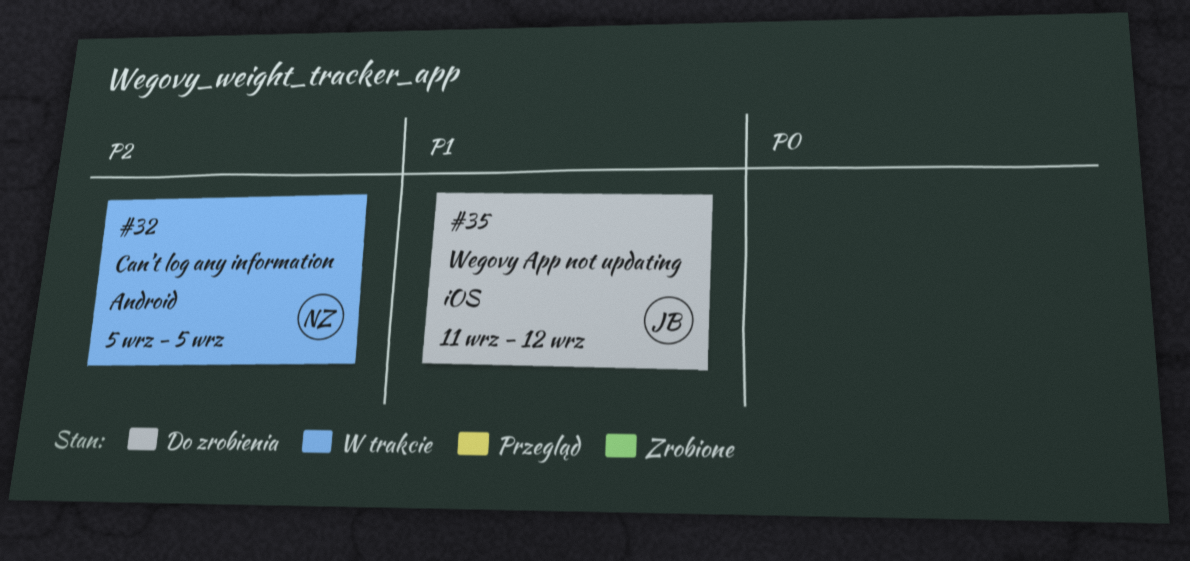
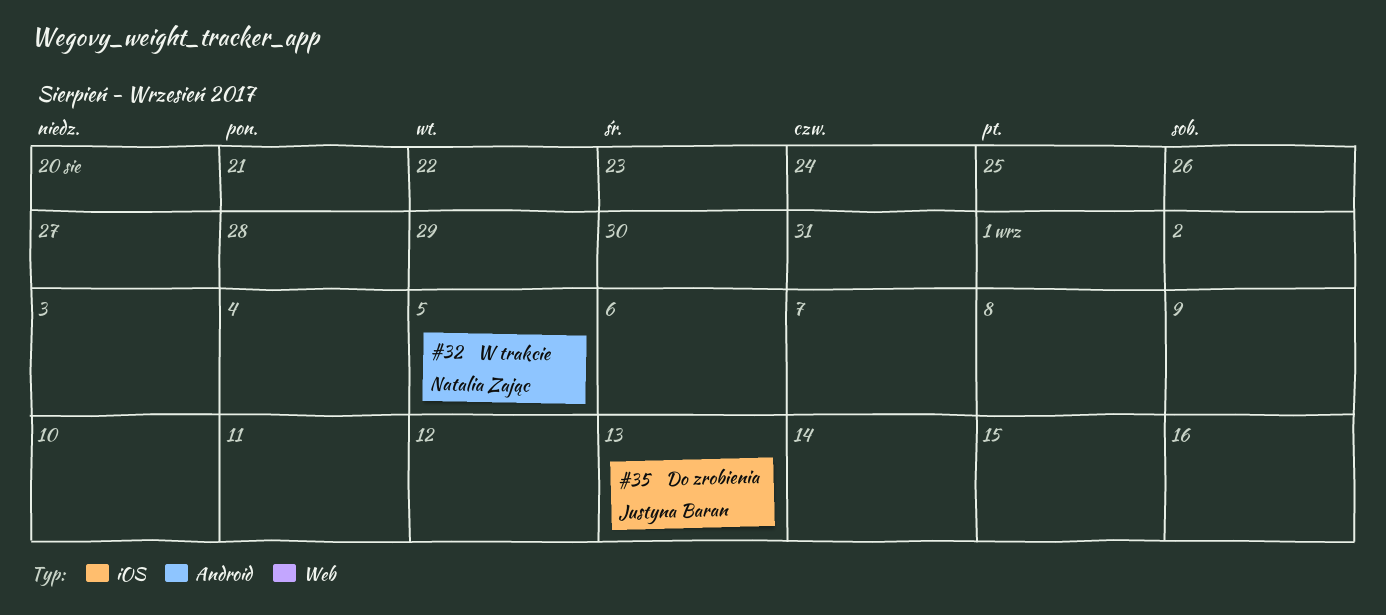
#35, due: Sep 12 -> Sep 13

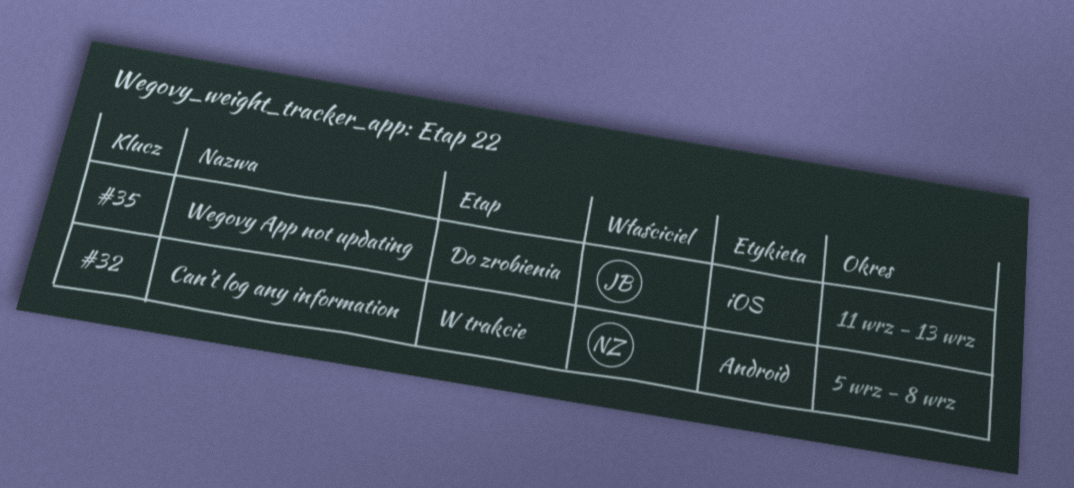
#32, due: Sep 5 -> Sep 8

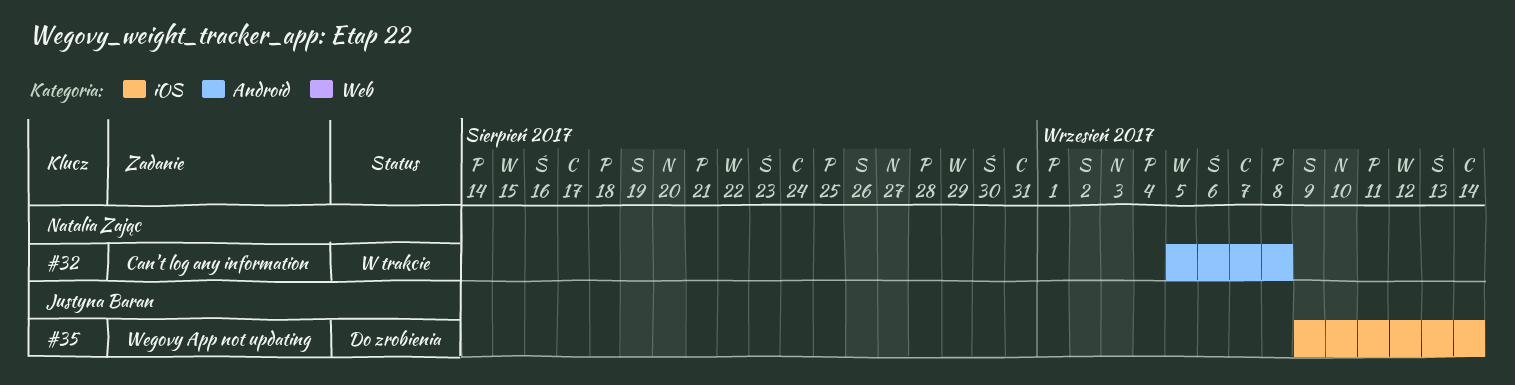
#35, start: Sep 11 -> Sep 9
#35, due: Sep 13 -> Sep 14

